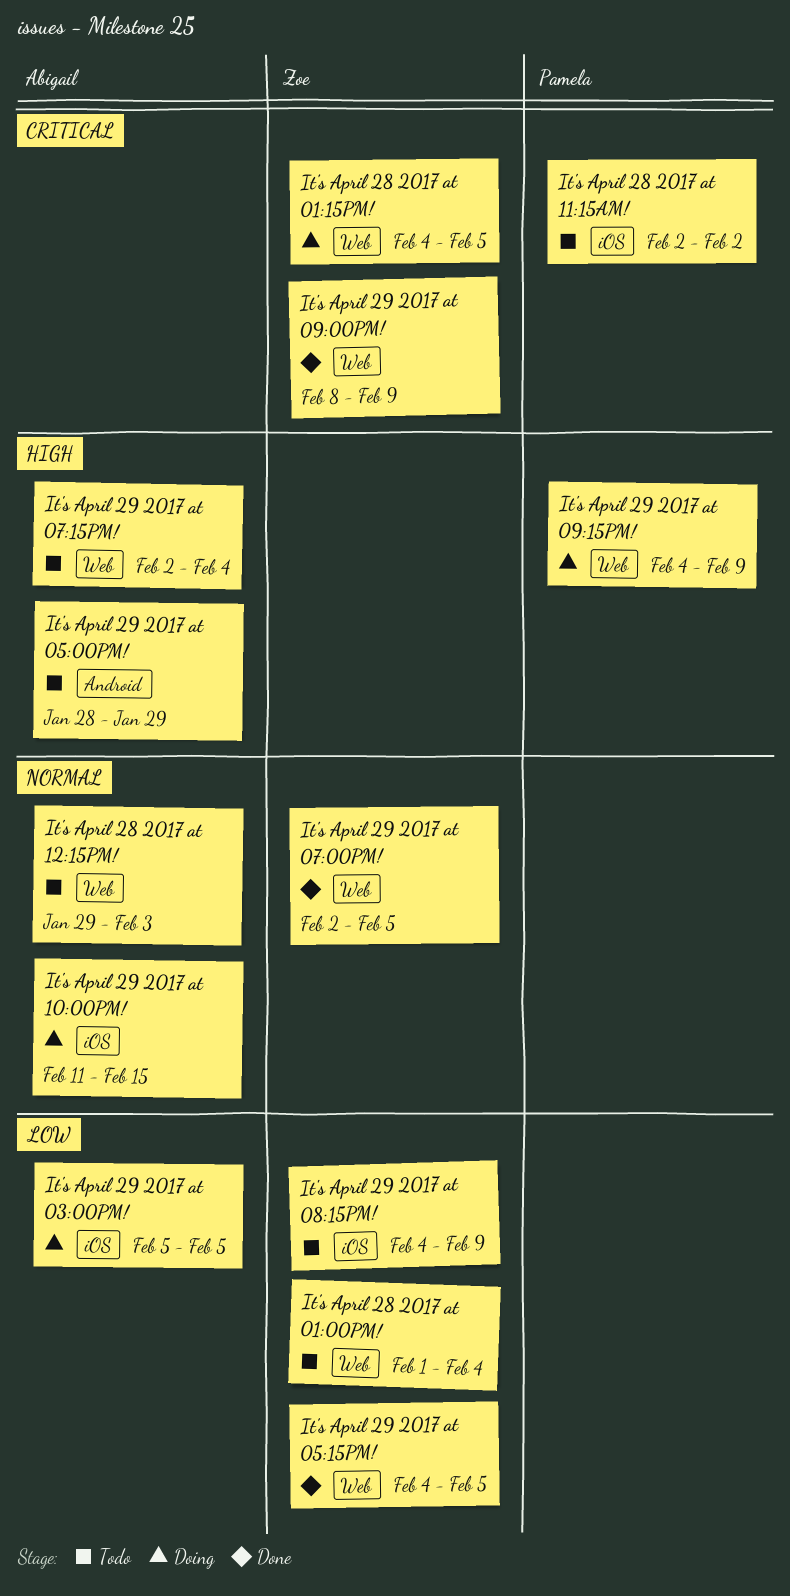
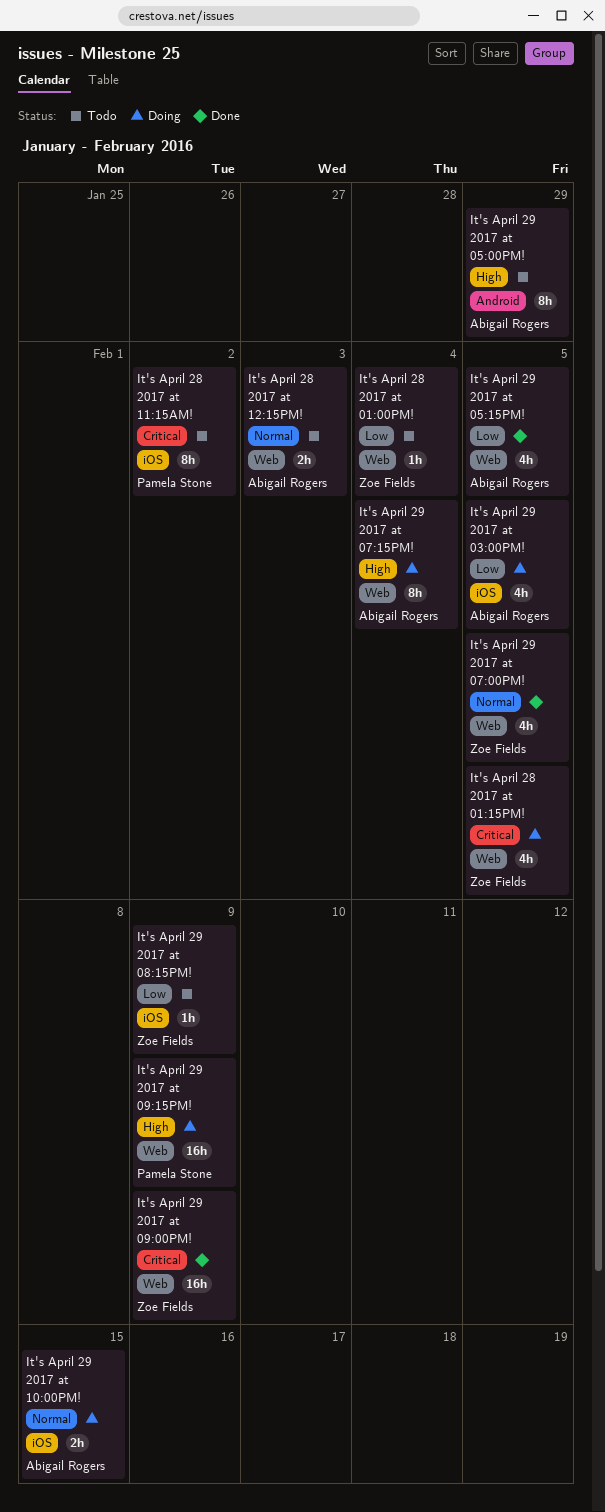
It's April 29 2017 at 05:15PM!, owner: Zoe Fields -> Abigail Rogers
It's April 29 2017 at 07:15PM!, status: Todo -> Doing

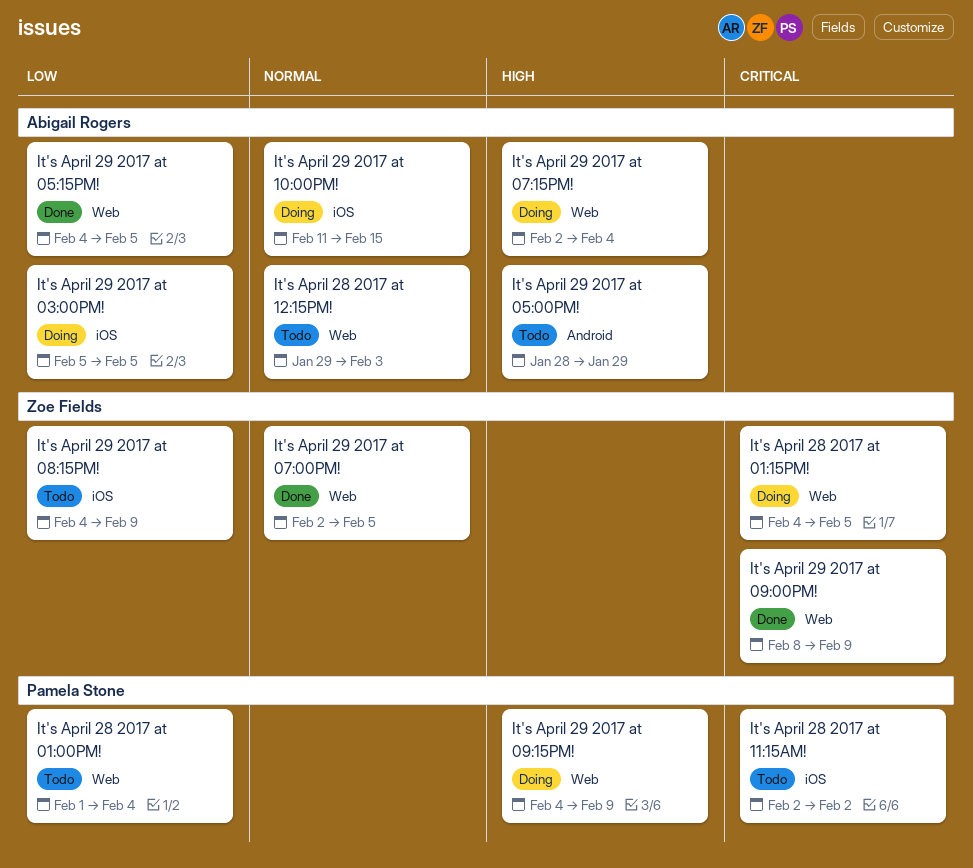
It's April 28 2017 at 01:00PM!, owner: Zoe Fields -> Pamela Stone

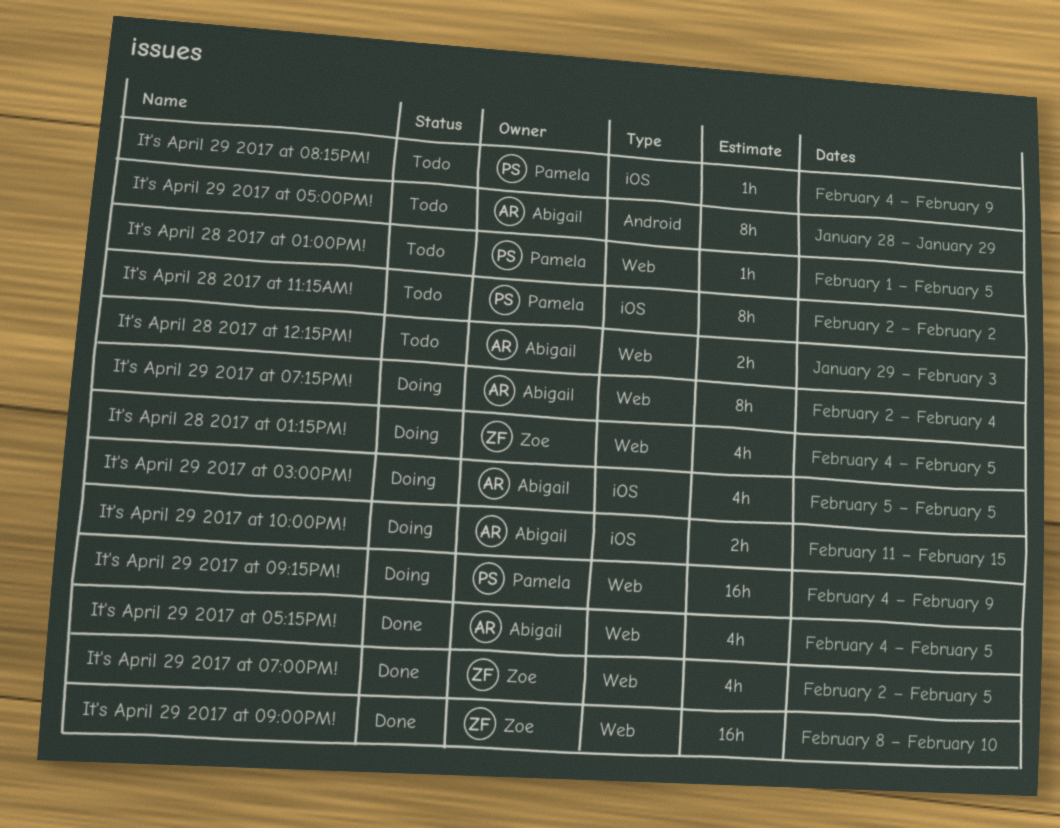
It's April 28 2017 at 01:00PM!, due: Feb 4 -> Feb 5
It's April 29 2017 at 08:15PM!, owner: Zoe Fields -> Pamela Stone
It's April 29 2017 at 09:00PM!, due: Feb 9 -> Feb 10

